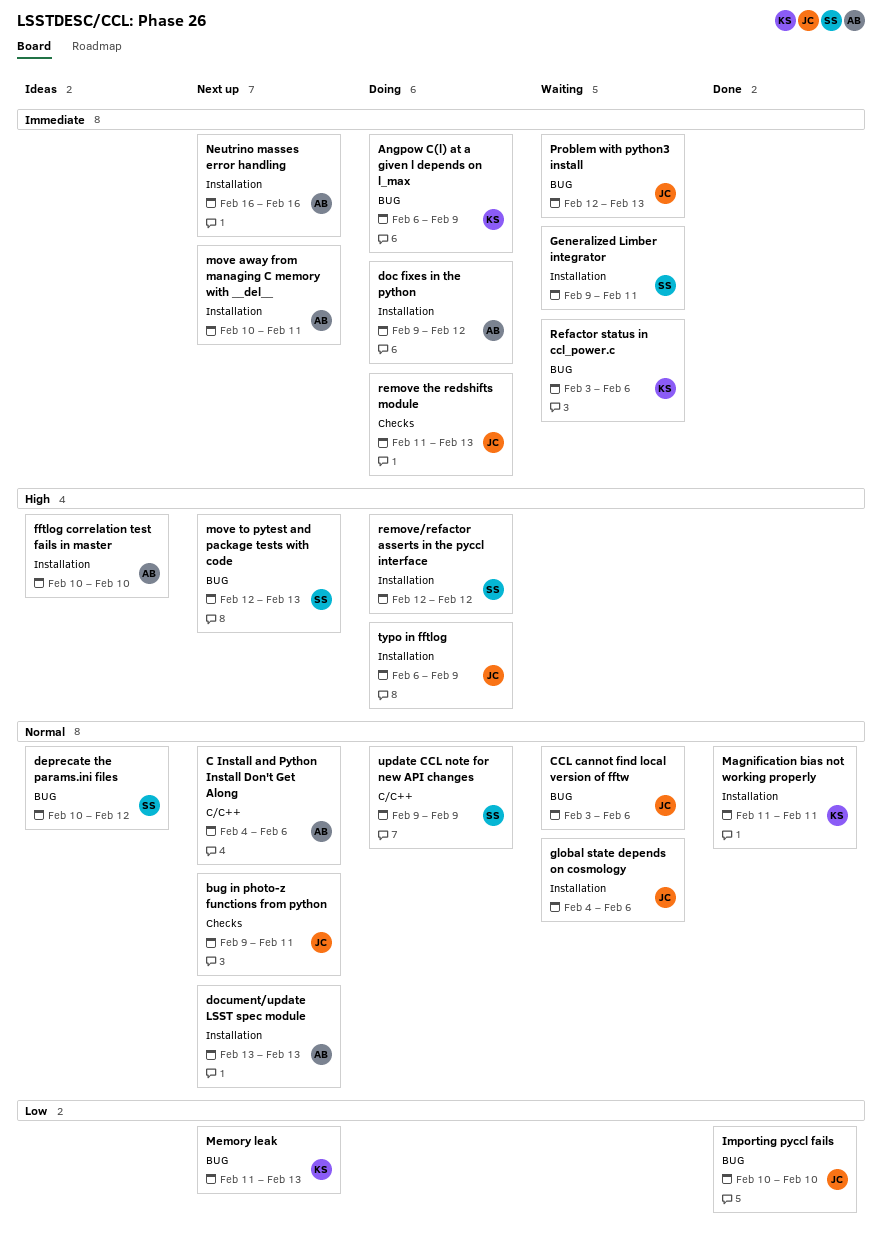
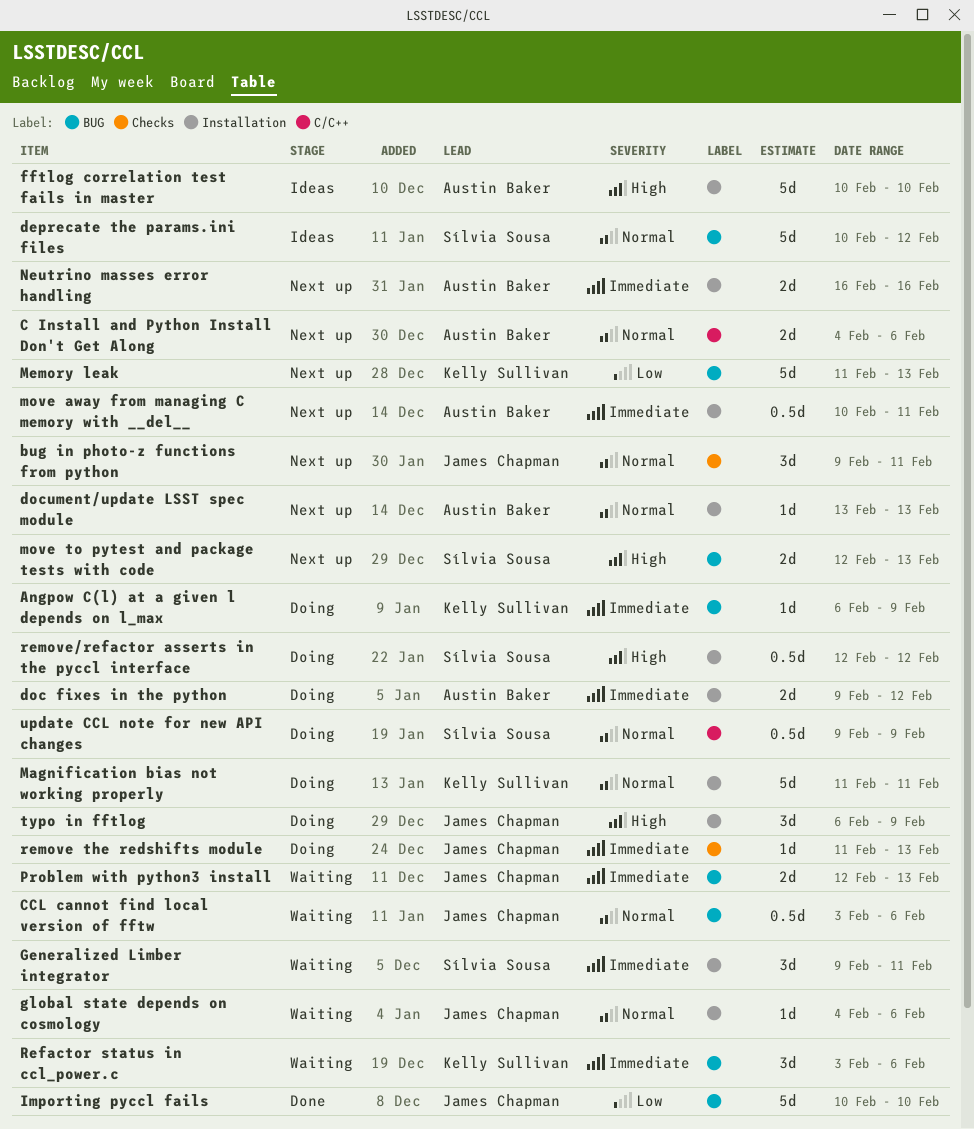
Magnification bias not working properly, status: Done -> Doing

